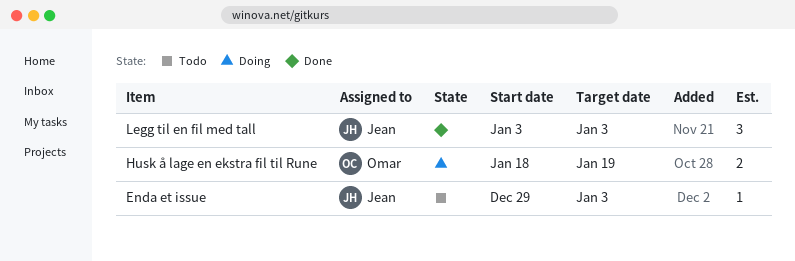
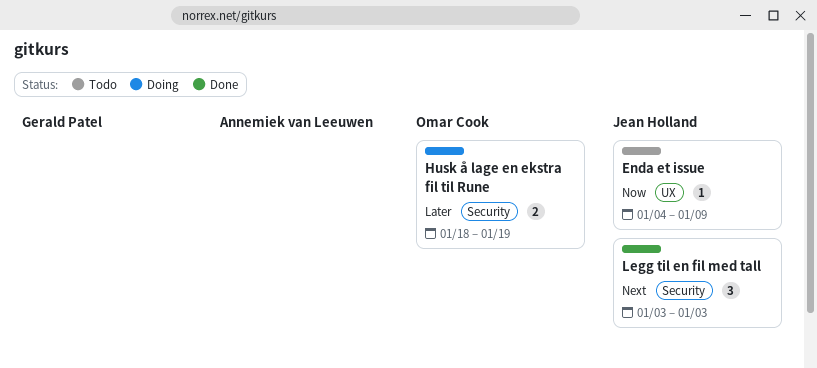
Enda et issue, start: Dec 29 -> Jan 4
Enda et issue, due: Jan 3 -> Jan 9

